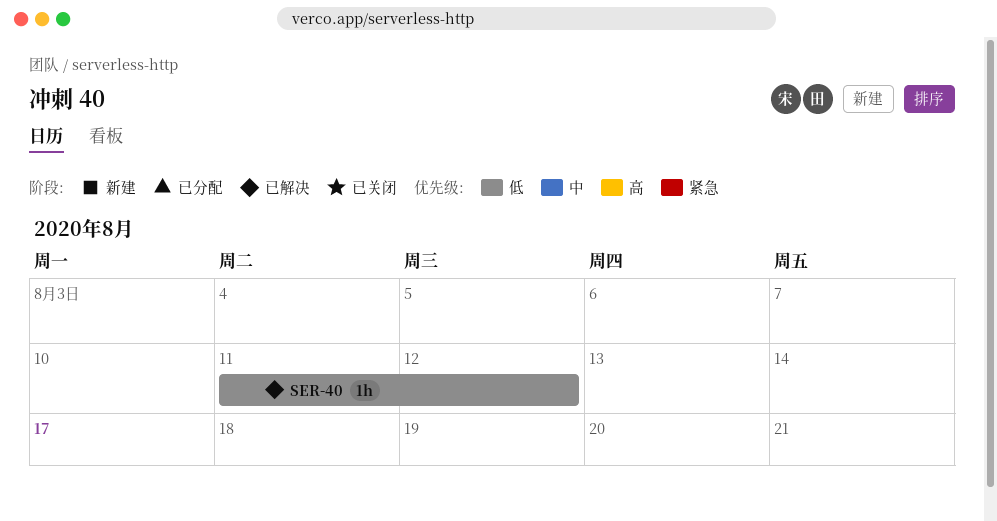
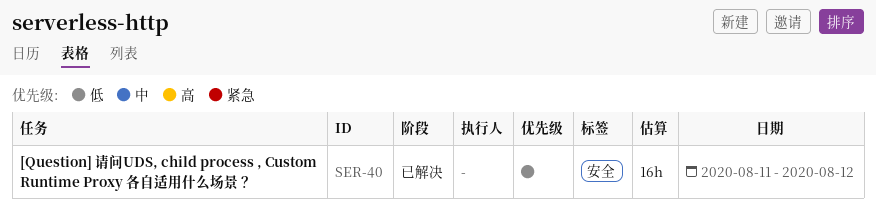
SER-40, estimate: 1h -> 16h

